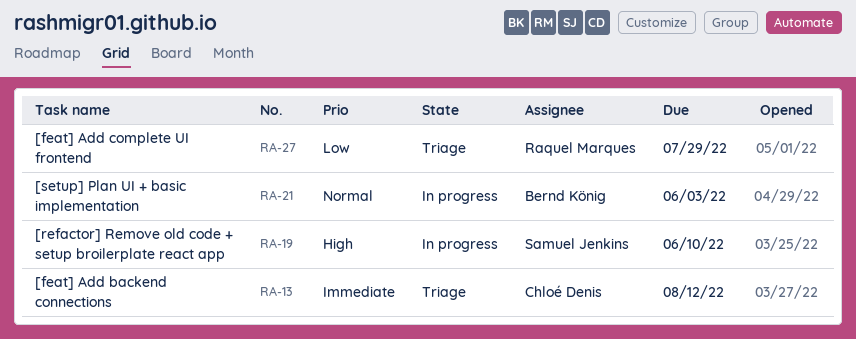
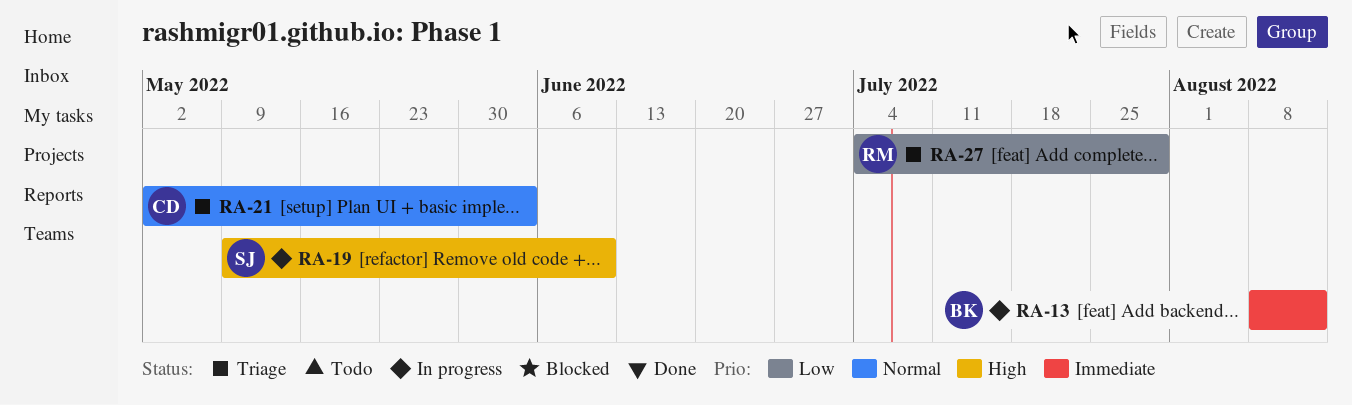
RA-13, status: Triage -> In progress
RA-13, owner: Chloé Denis -> Bernd König
RA-21, status: In progress -> Triage
RA-21, owner: Bernd König -> Chloé Denis

